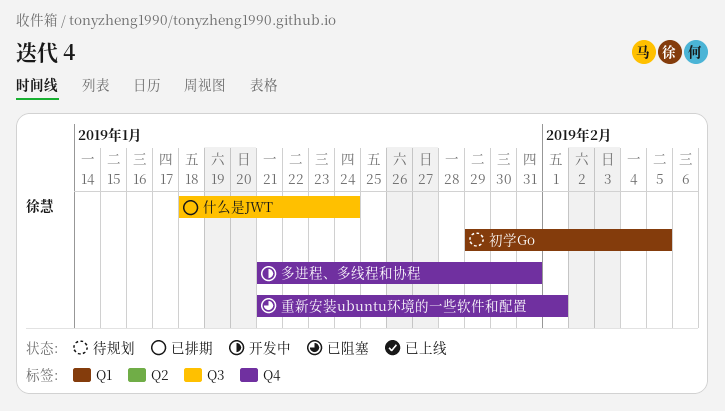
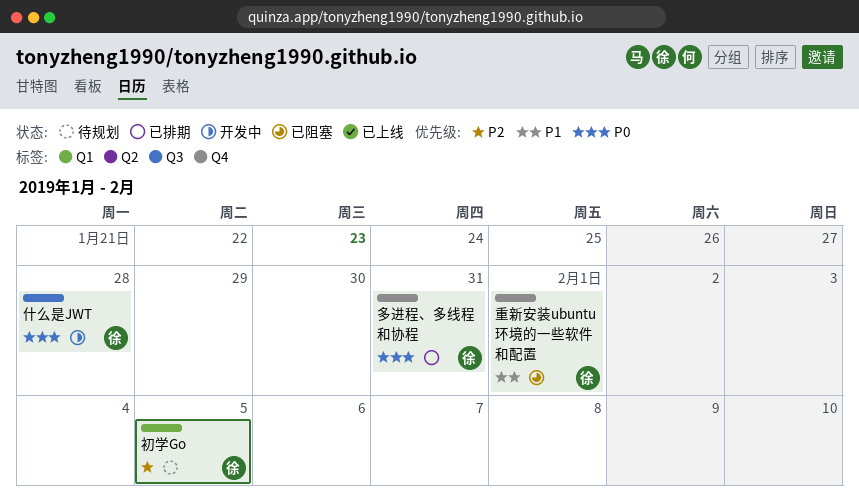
什么是JWT, status: 已排期 -> 开发中
什么是JWT, due: Jan 24 -> Jan 28
多进程、多线程和协程, status: 开发中 -> 已排期

